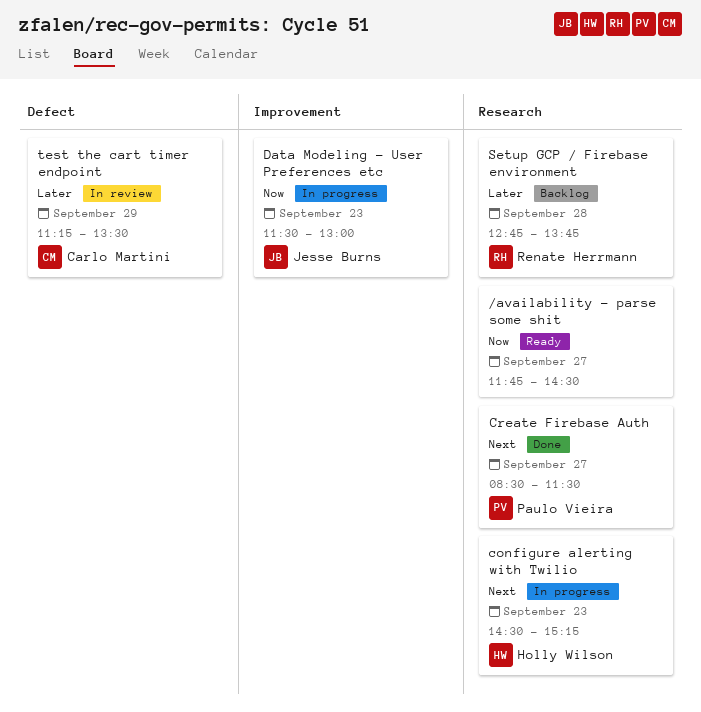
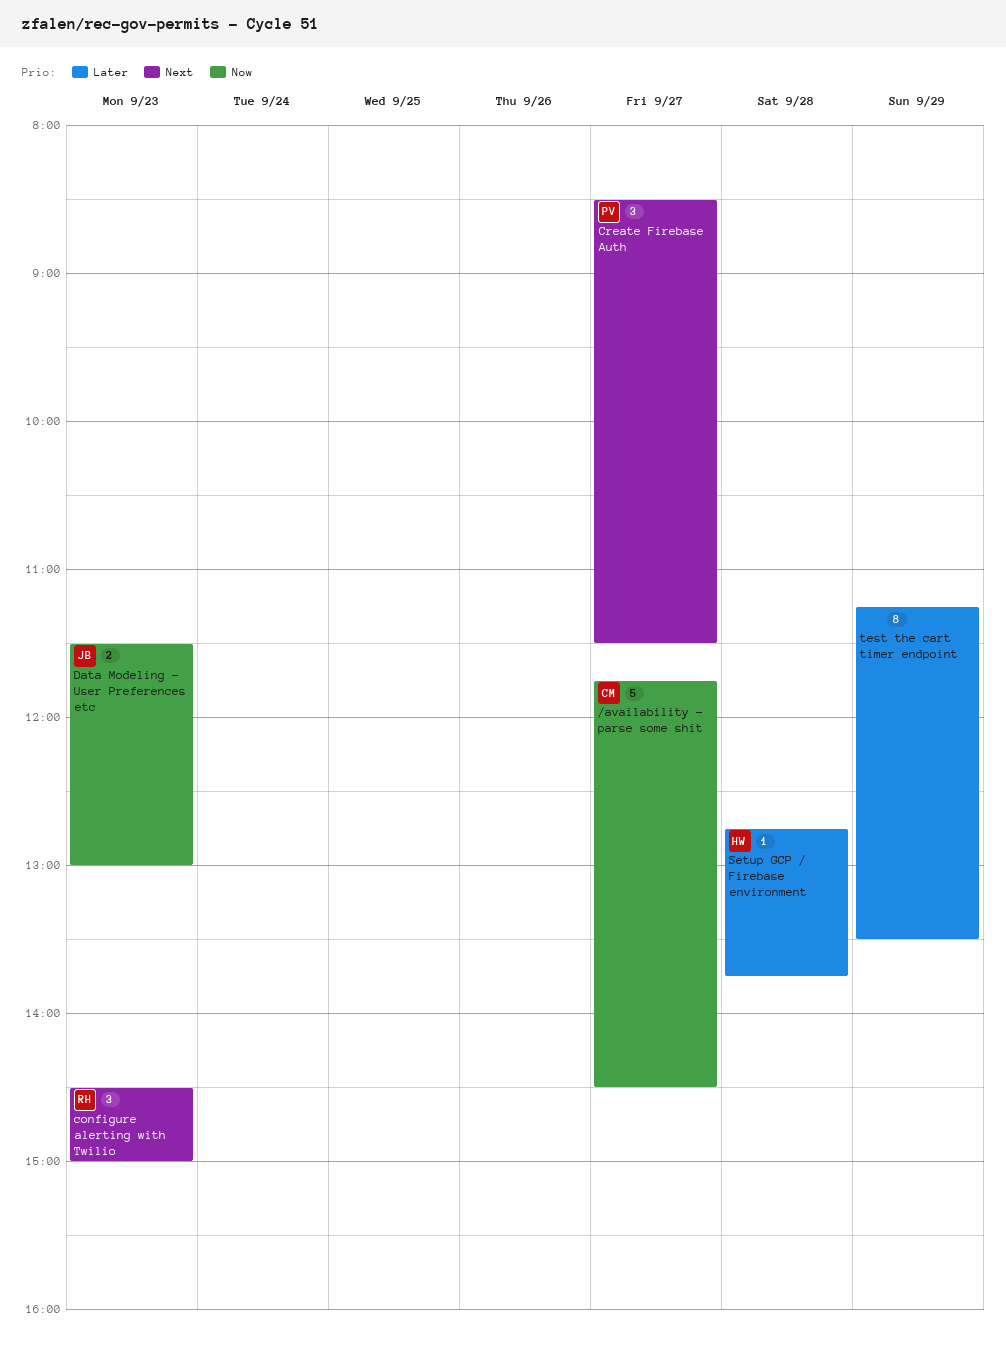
/availability - parse some shit, owner: none -> Carlo Martini
configure alerting with Twilio, owner: Holly Wilson -> Renate Herrmann
configure alerting with Twilio, ends: 15:15 -> 15:00
Setup GCP / Firebase environment, owner: Renate Herrmann -> Holly Wilson
test the cart timer endpoint, owner: Carlo Martini -> none

